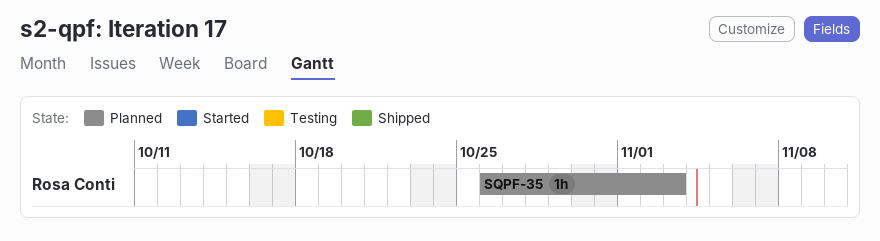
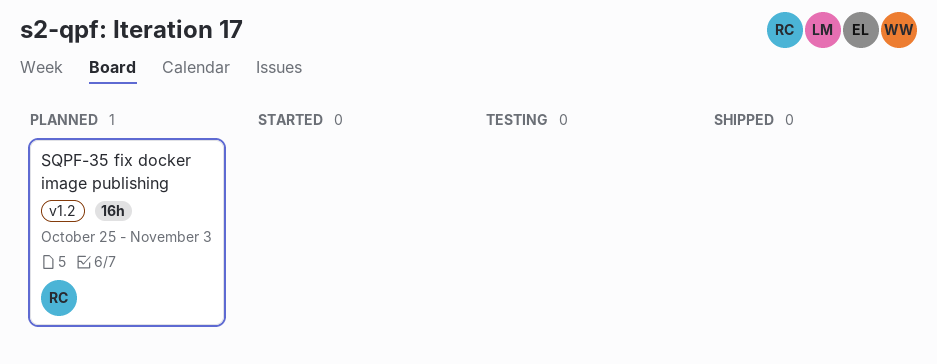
SQPF-35, estimate: 1h -> 16h
SQPF-35, start: Oct 26 -> Oct 25

